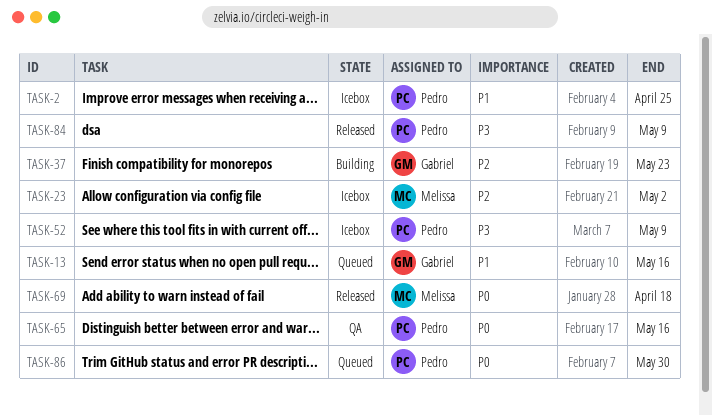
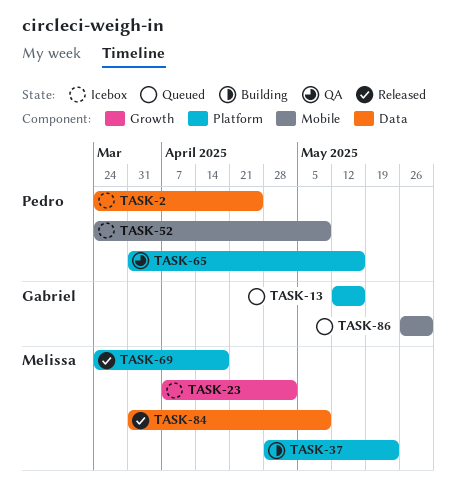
TASK-37, owner: Gabriel -> Melissa
TASK-84, owner: Pedro -> Melissa
TASK-86, owner: Pedro -> Gabriel

